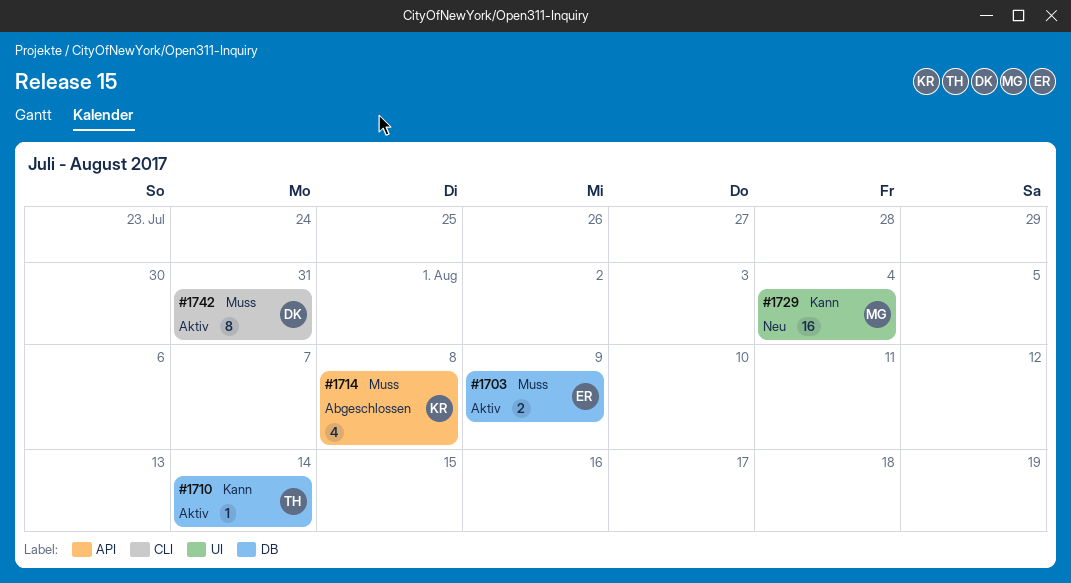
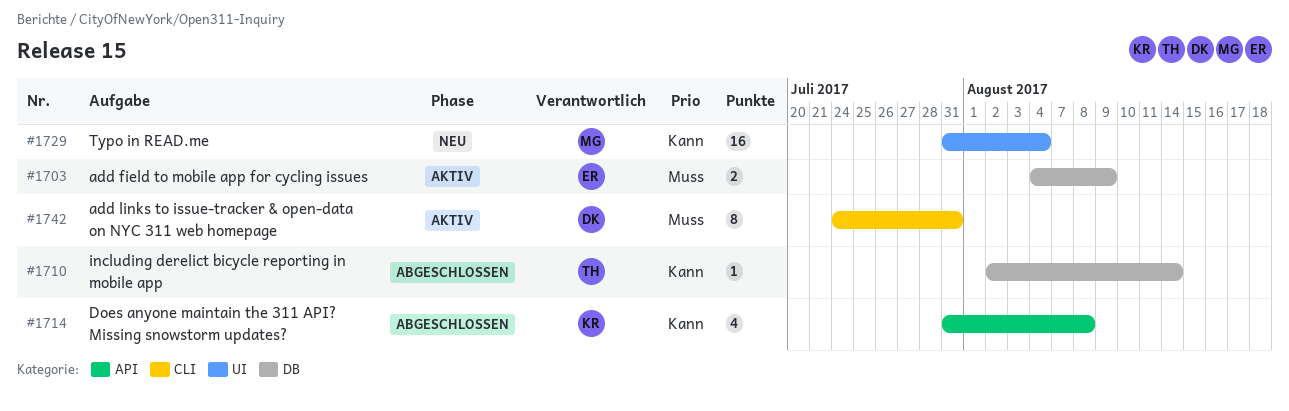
#1710, status: Aktiv -> Abgeschlossen
#1714, priority: Muss -> Kann

